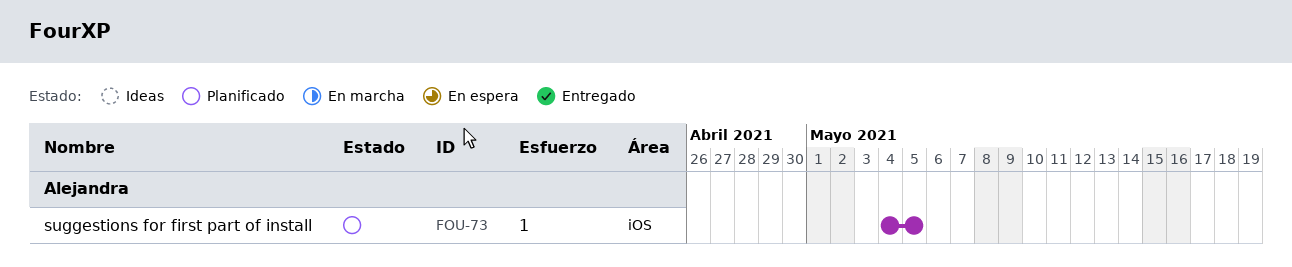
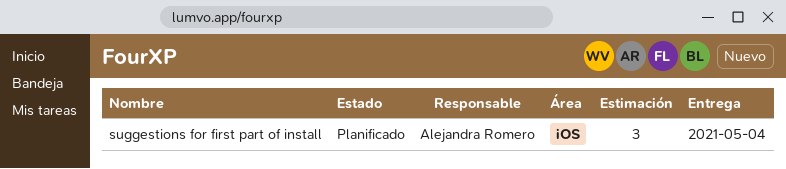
suggestions for first part of install, estimate: 1 -> 3
suggestions for first part of install, due: May 5 -> May 4

